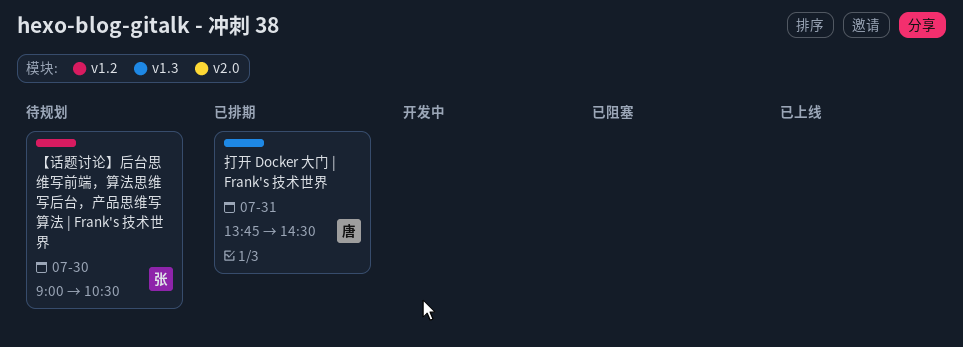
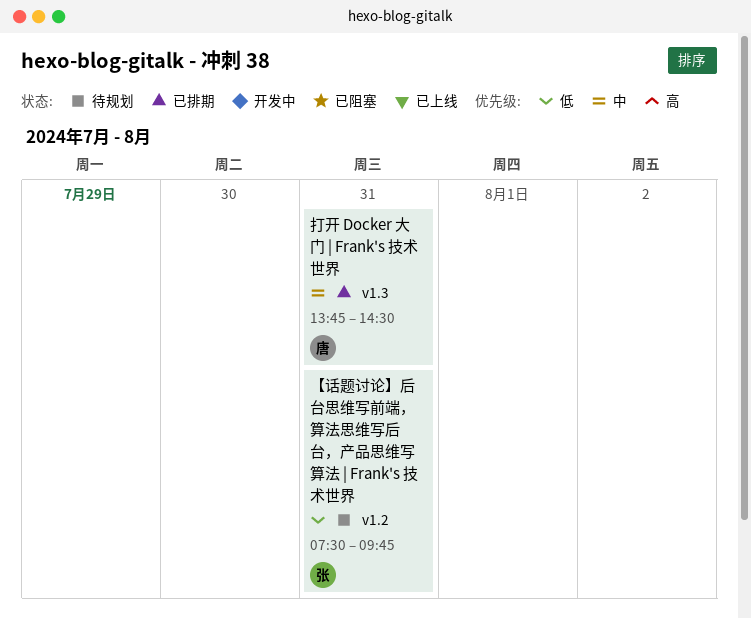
【话题讨论】后台思维写前端，算法思维写后台，产品思维写算法 | Frank's 技术世界, day: Jul 30 -> Jul 31
【话题讨论】后台思维写前端，算法思维写后台，产品思维写算法 | Frank's 技术世界, begins: 09:00 -> 07:30
【话题讨论】后台思维写前端，算法思维写后台，产品思维写算法 | Frank's 技术世界, ends: 10:30 -> 09:45

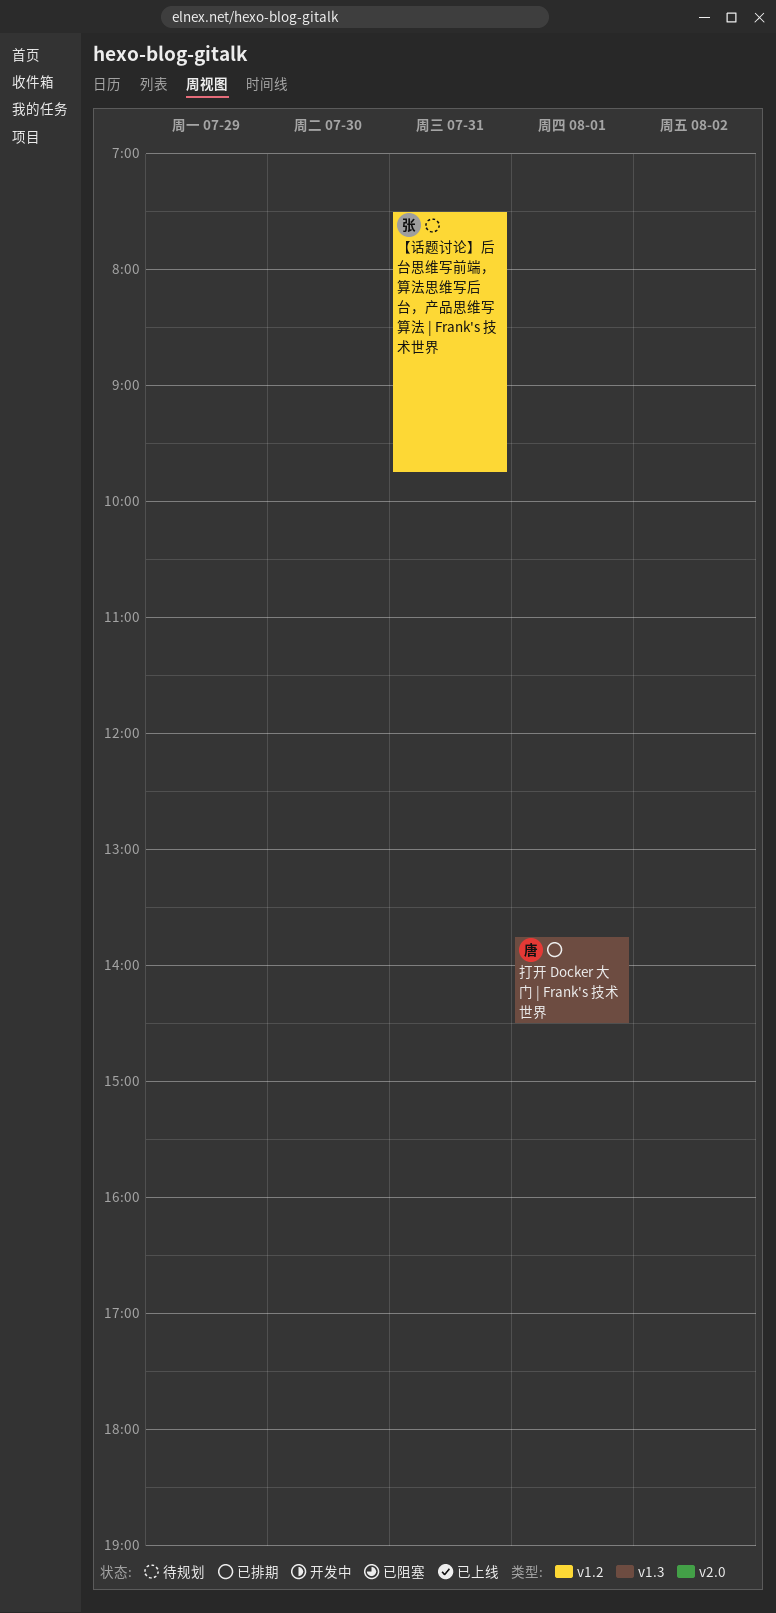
打开 Docker 大门 | Frank's 技术世界, day: Jul 31 -> Aug 1

